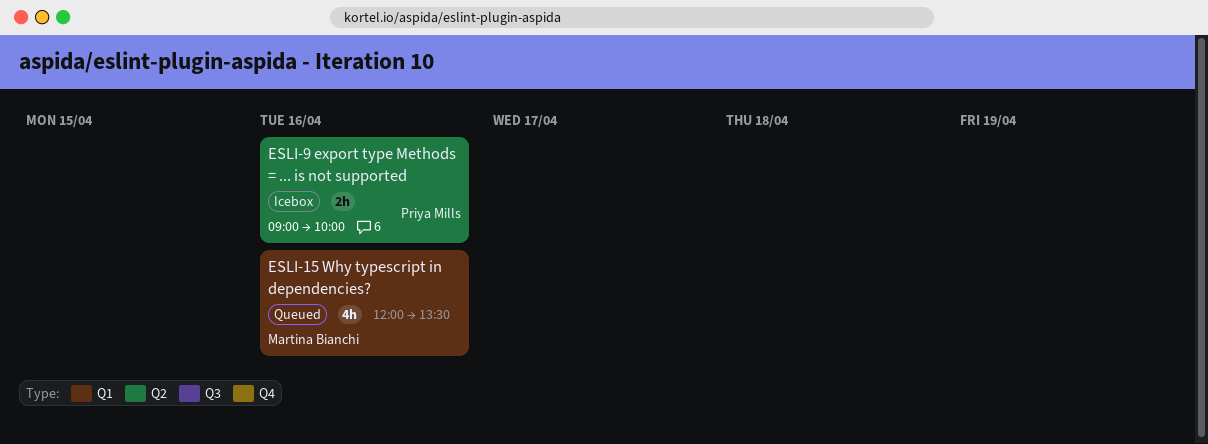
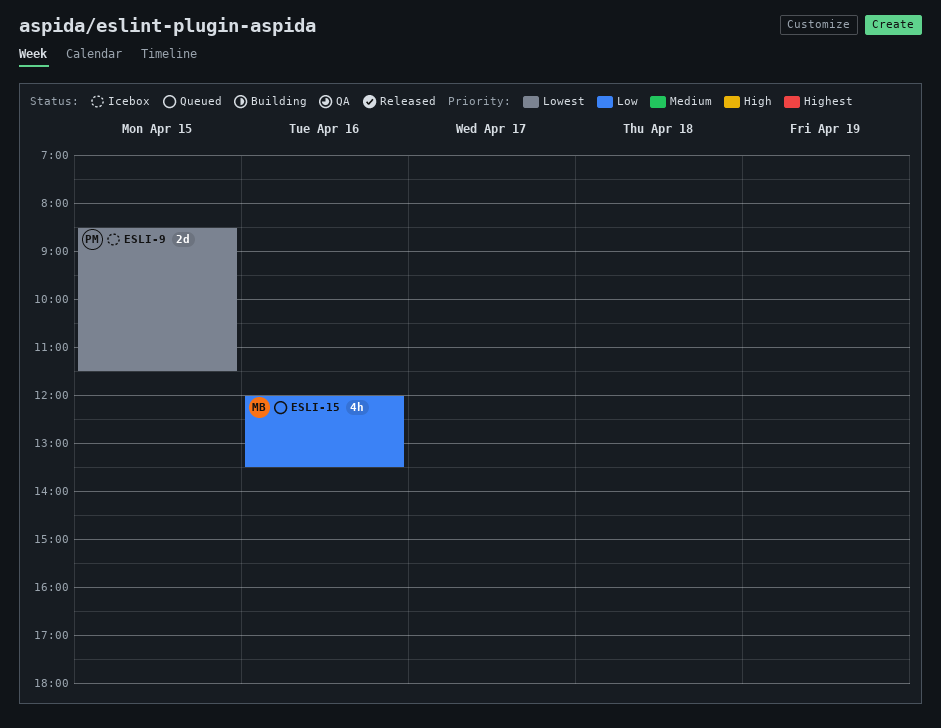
ESLI-9, estimate: 2h -> 2d
ESLI-9, day: Apr 16 -> Apr 15
ESLI-9, begins: 09:00 -> 08:30
ESLI-9, ends: 10:00 -> 11:30

